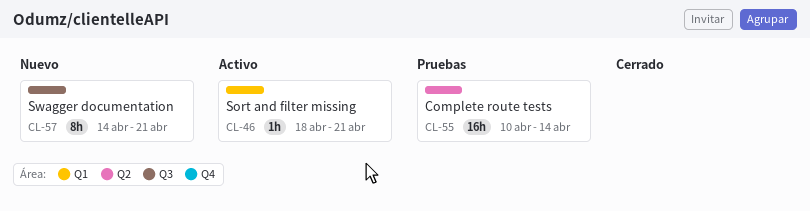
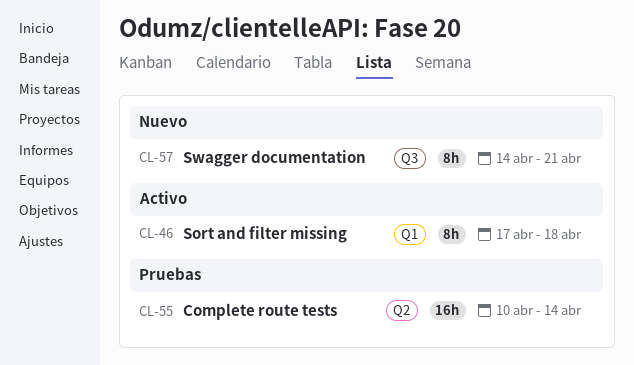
CL-46, estimate: 1h -> 8h
CL-46, start: Apr 18 -> Apr 17
CL-46, due: Apr 21 -> Apr 18

